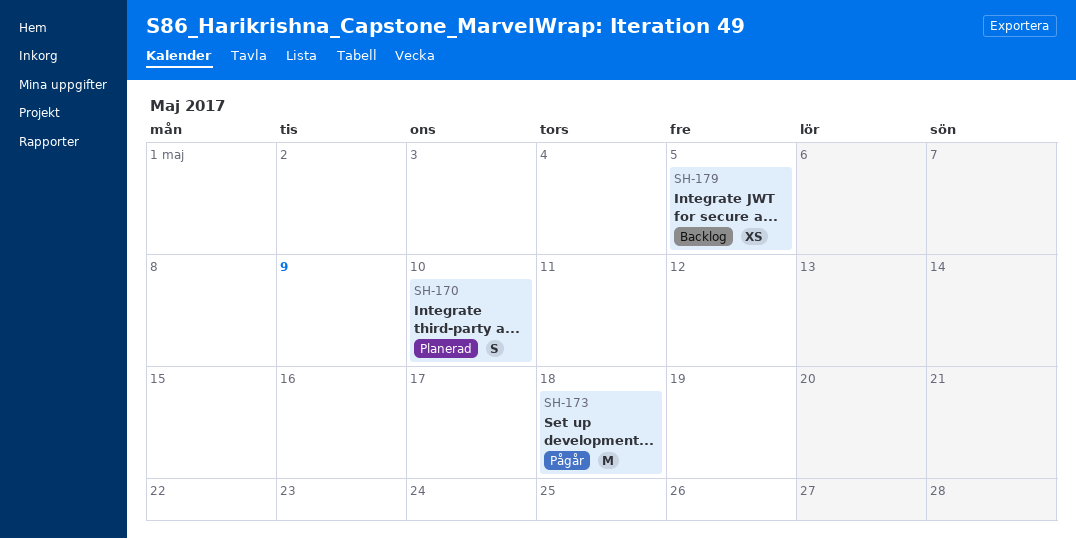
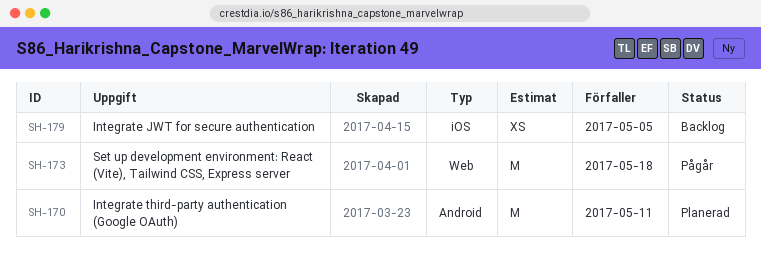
SH-170, estimate: S -> M
SH-170, due: May 10 -> May 11

